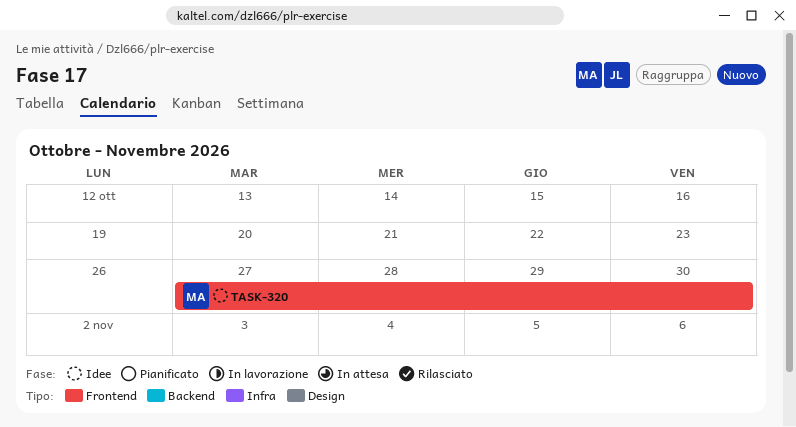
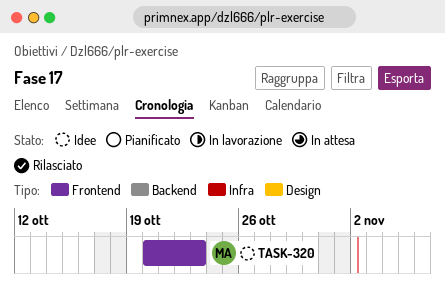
TASK-320, start: Oct 27 -> Oct 20
TASK-320, due: Oct 30 -> Oct 23

